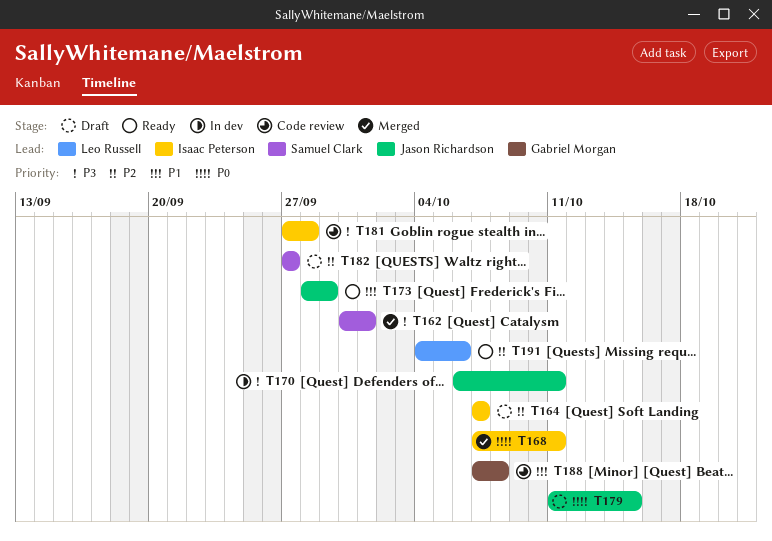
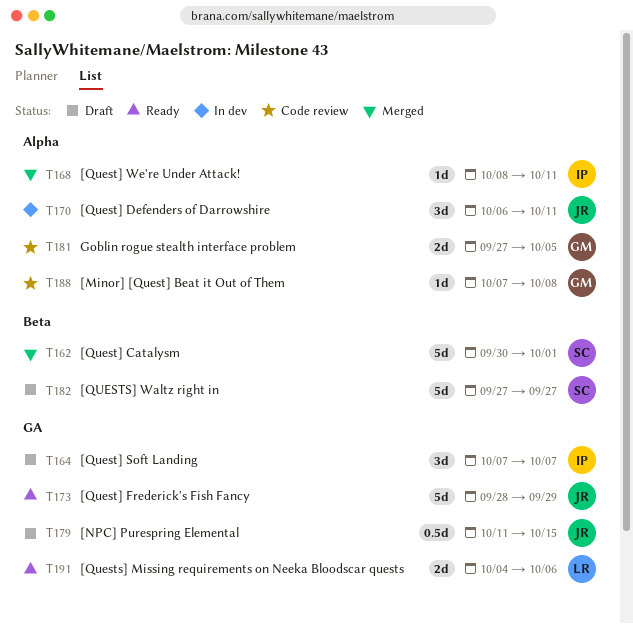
T168, start: Oct 7 -> Oct 8
T181, owner: Isaac Peterson -> Gabriel Morgan
T181, due: Sep 28 -> Oct 5

